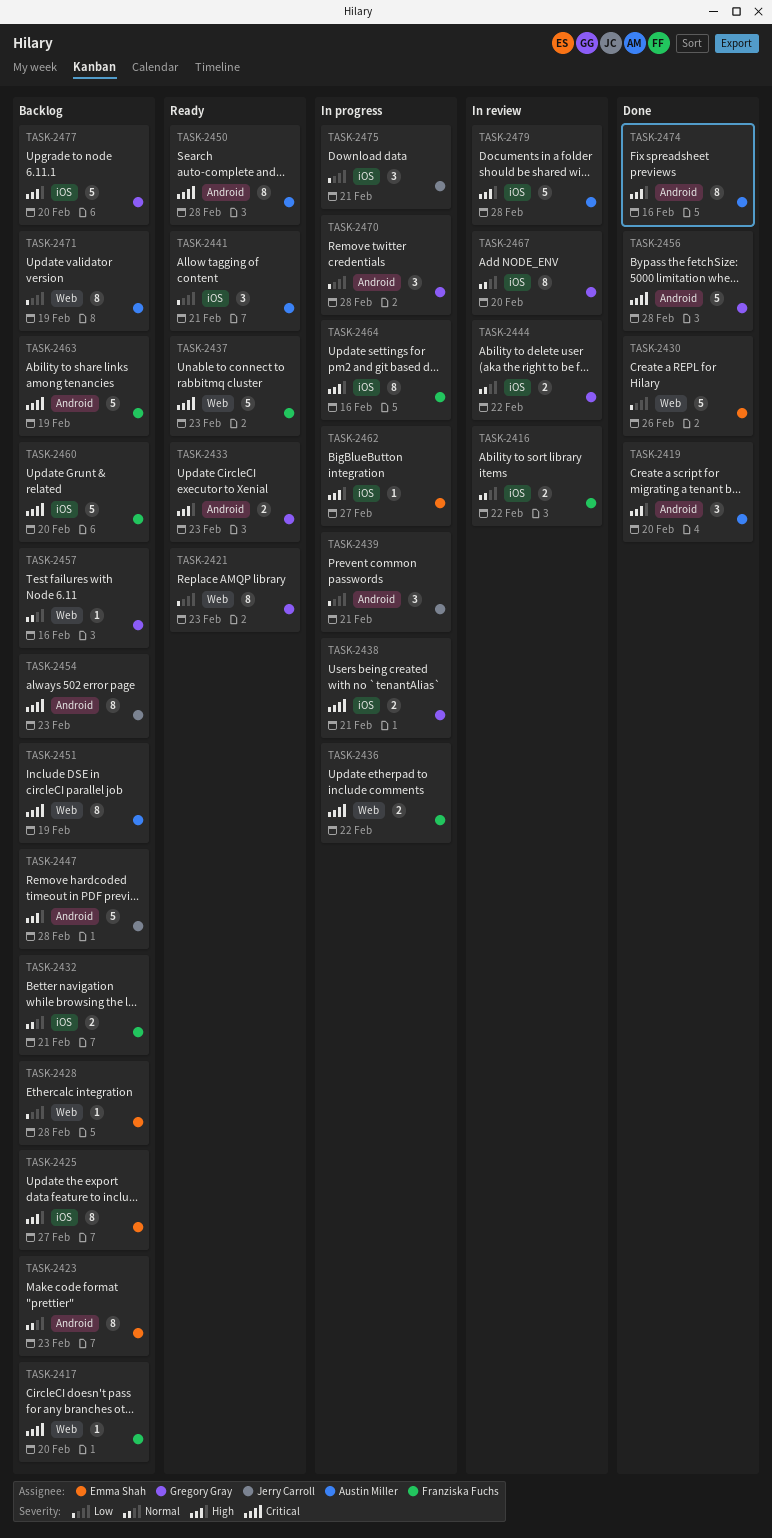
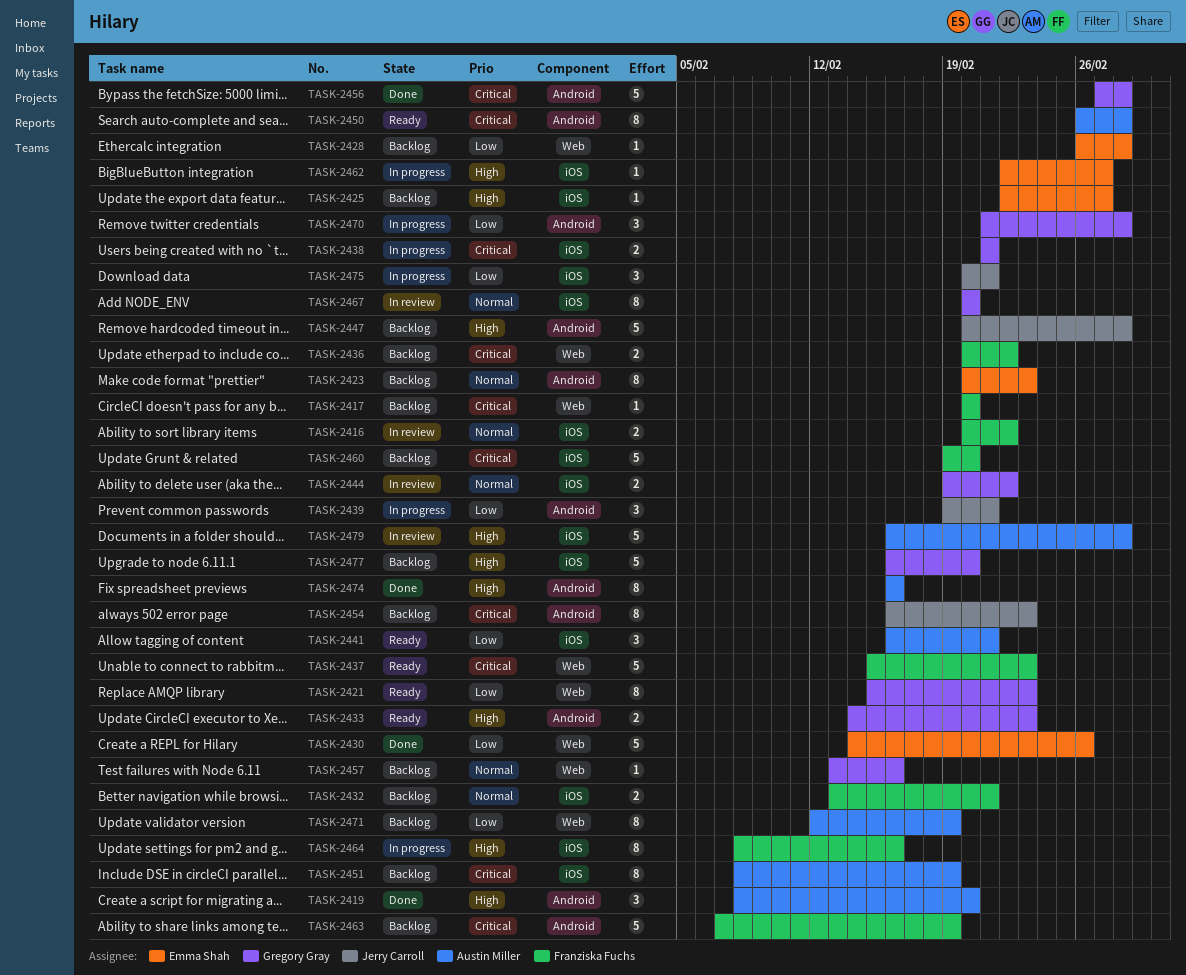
TASK-2425, estimate: 8 -> 1
TASK-2436, status: In progress -> Backlog
TASK-2451, label: Web -> iOS

